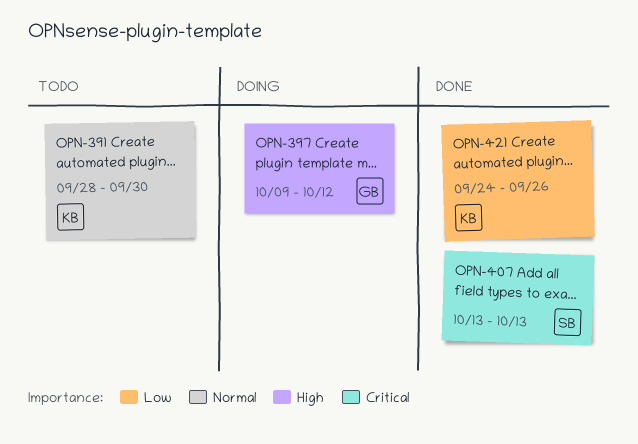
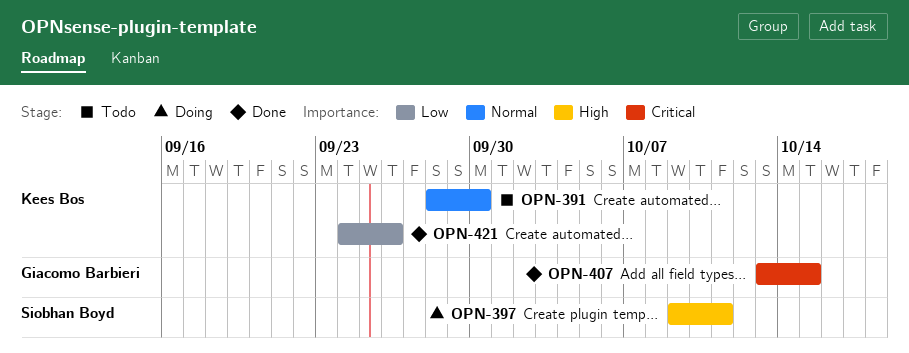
OPN-397, owner: Giacomo Barbieri -> Siobhan Boyd
OPN-397, due: Oct 12 -> Oct 11
OPN-407, owner: Siobhan Boyd -> Giacomo Barbieri
OPN-407, due: Oct 13 -> Oct 15

